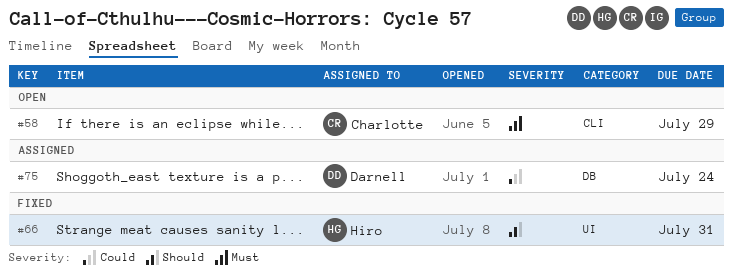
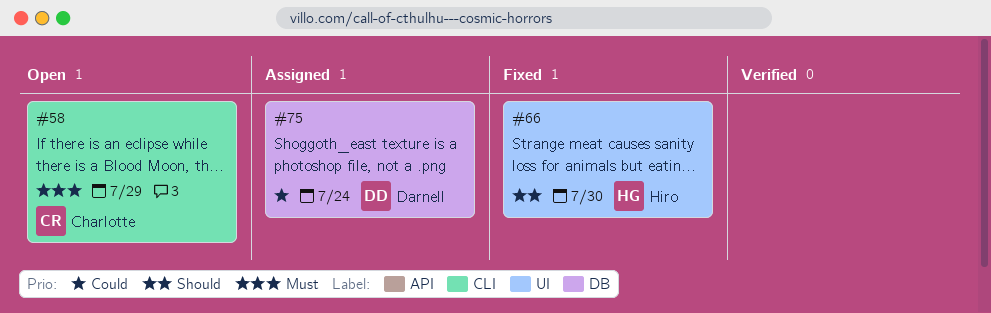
#66, due: Jul 31 -> Jul 30

